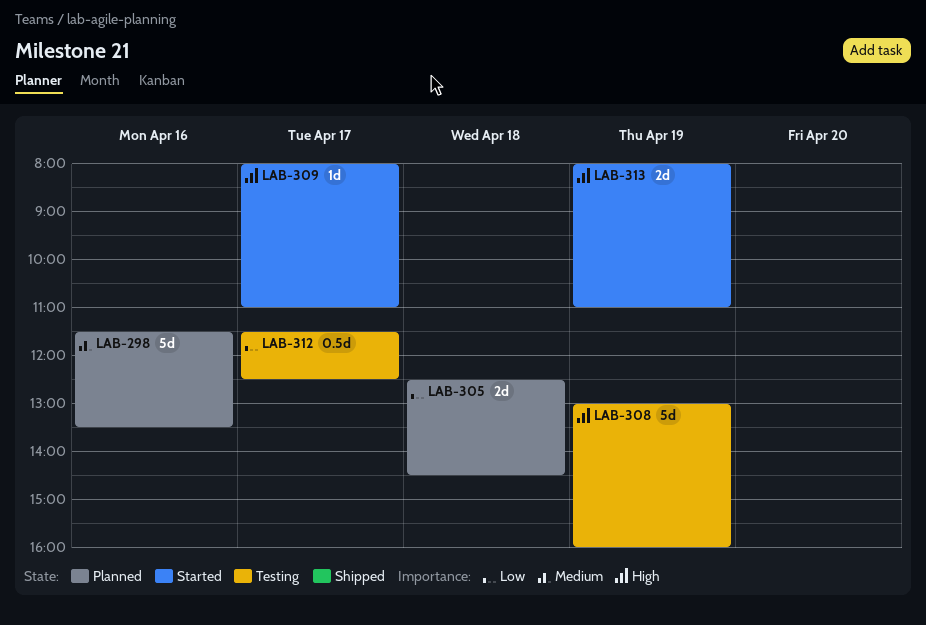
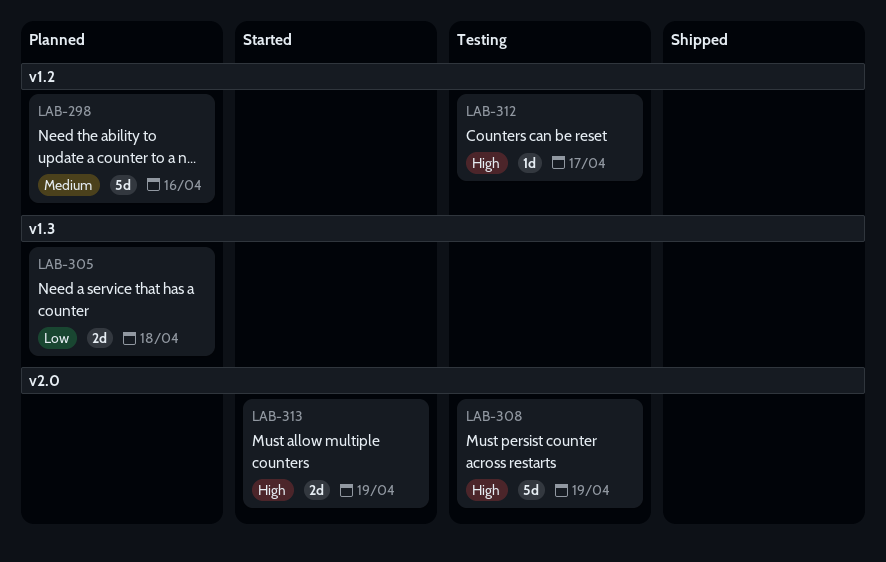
LAB-309: present -> none
LAB-312, priority: Low -> High
LAB-312, estimate: 0.5d -> 1d

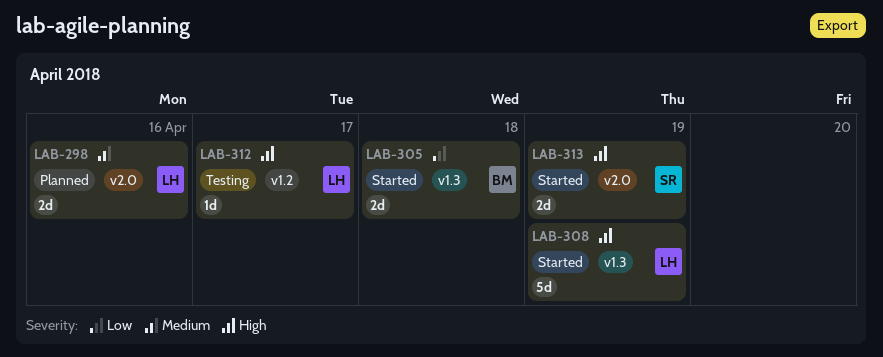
LAB-298, label: v1.2 -> v2.0
LAB-298, estimate: 5d -> 2d
LAB-305, status: Planned -> Started
LAB-308, status: Testing -> Started
LAB-308, label: v2.0 -> v1.3

